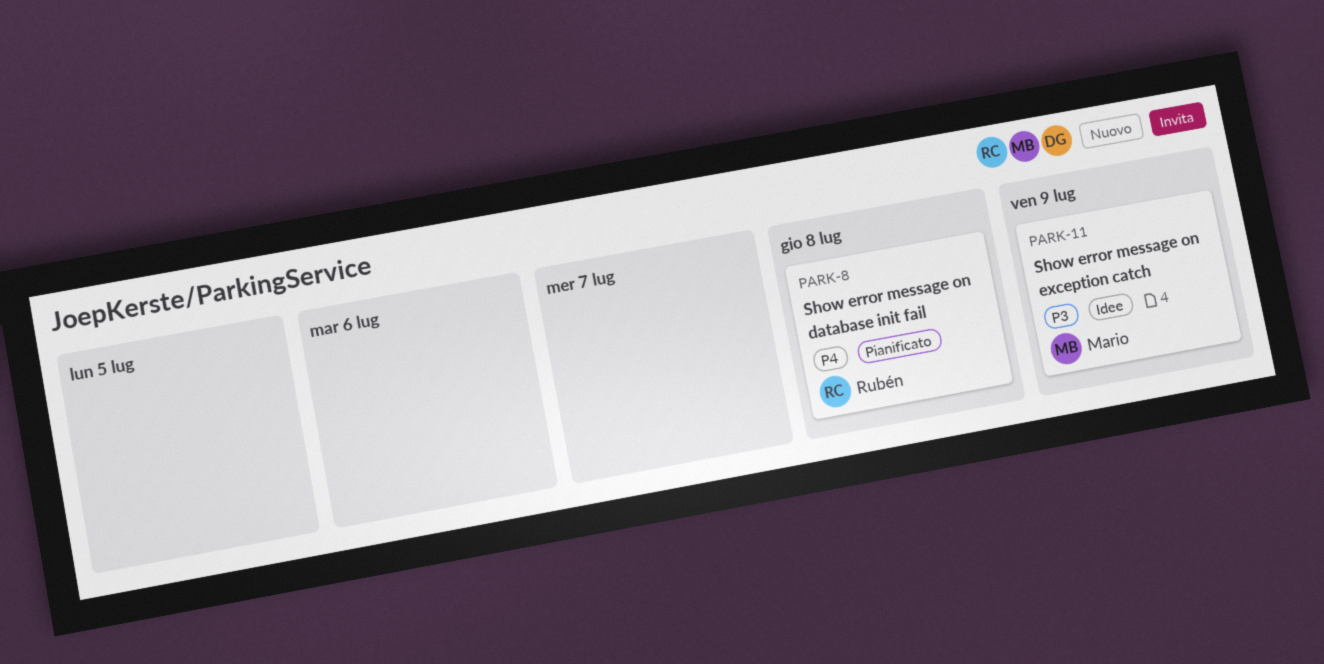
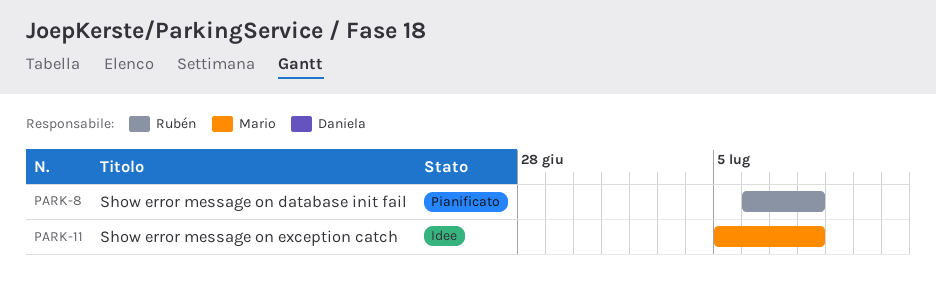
PARK-11, due: Jul 9 -> Jul 8

